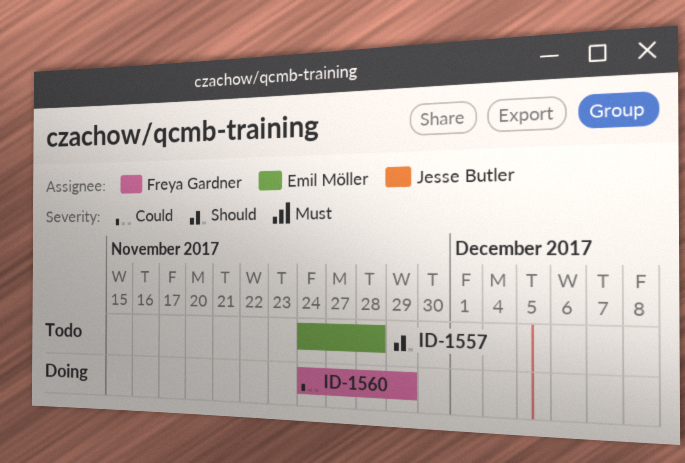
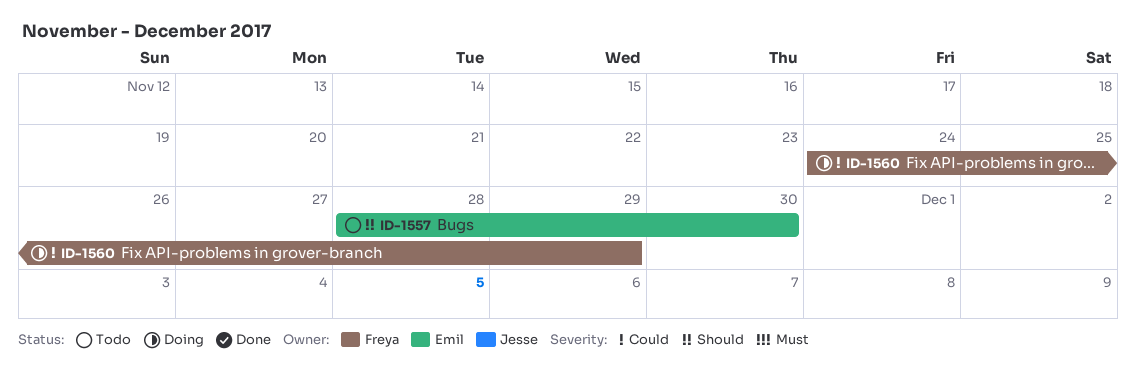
ID-1557, start: Nov 24 -> Nov 28
ID-1557, due: Nov 28 -> Nov 30

